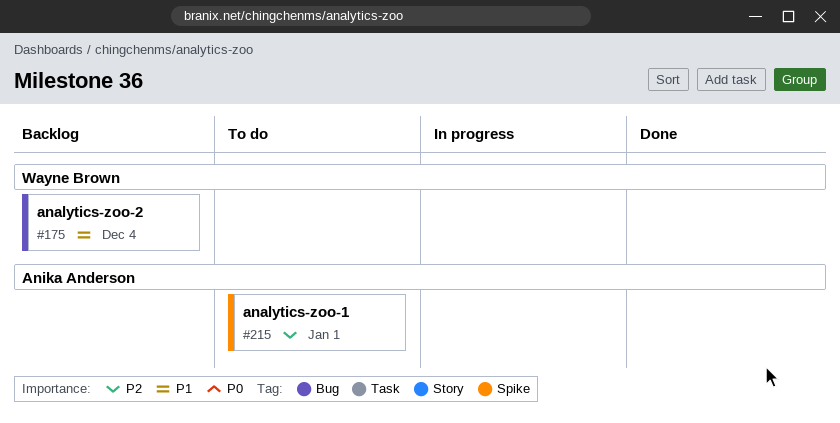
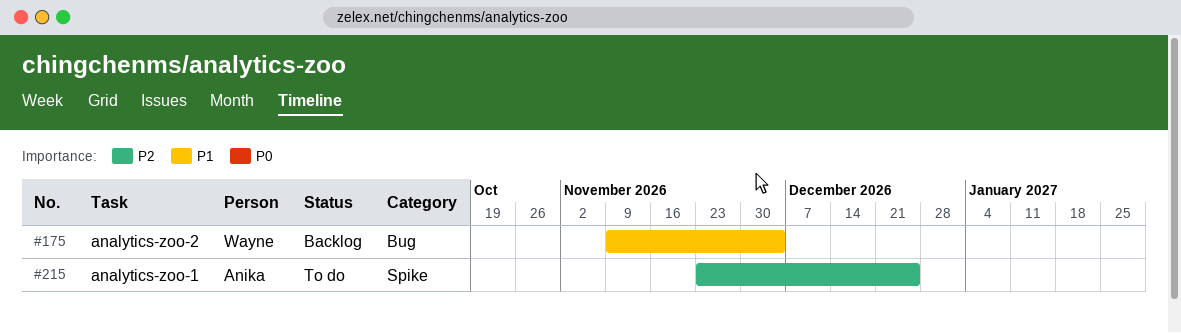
#215, due: Jan 1 -> Dec 25

